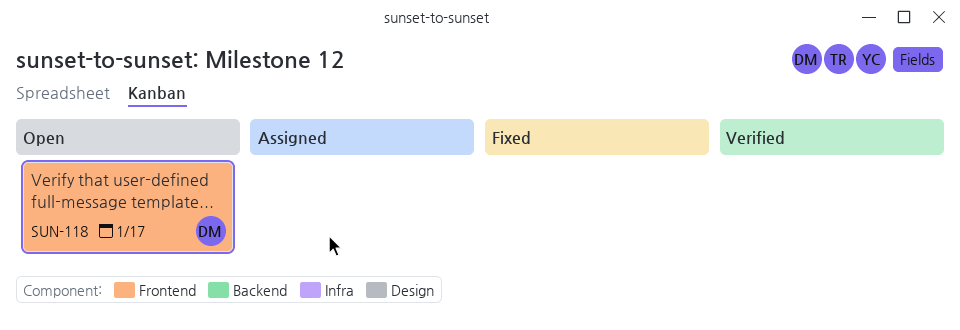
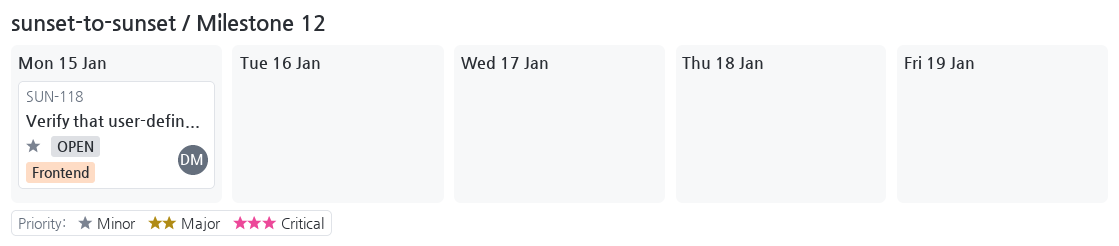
SUN-118, due: Jan 17 -> Jan 15

